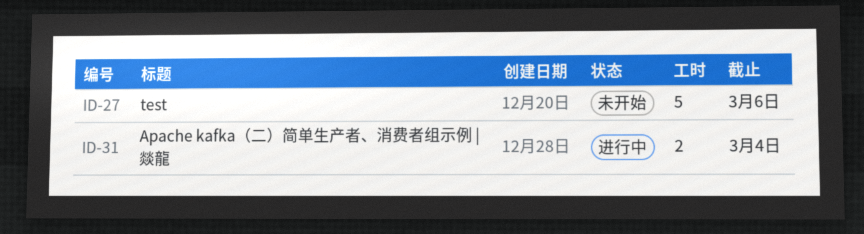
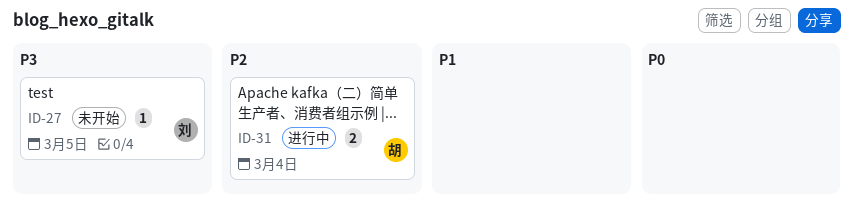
ID-27, estimate: 5 -> 1
ID-27, due: Mar 6 -> Mar 5

